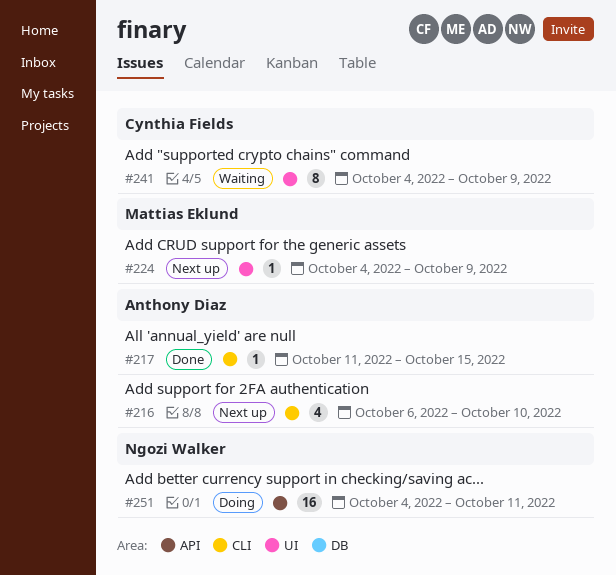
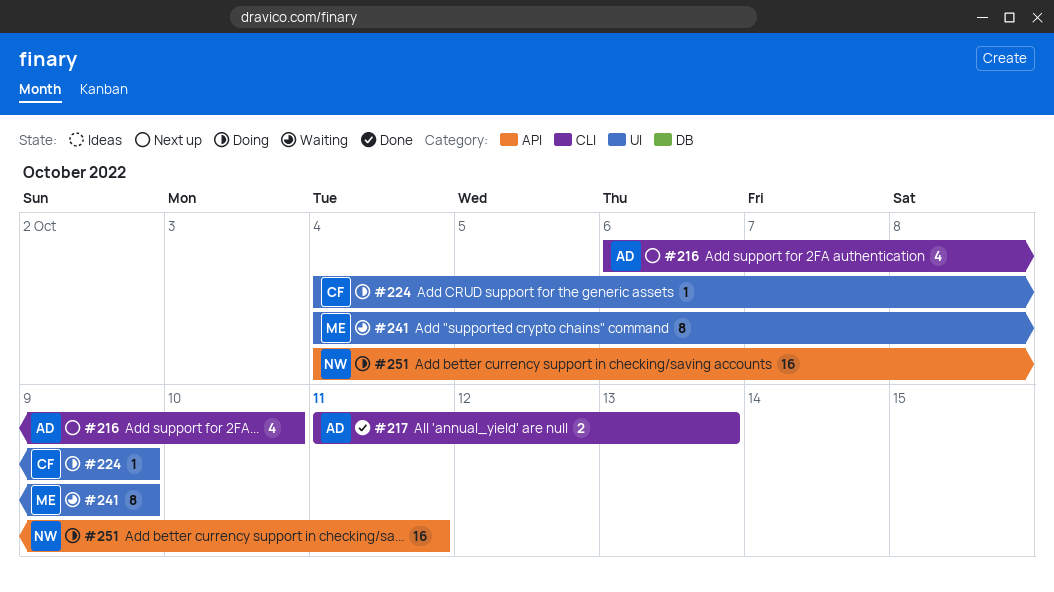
#217, estimate: 1 -> 2
#217, due: Oct 15 -> Oct 13
#224, status: Next up -> Doing
#224, owner: Mattias Eklund -> Cynthia Fields
#241, owner: Cynthia Fields -> Mattias Eklund

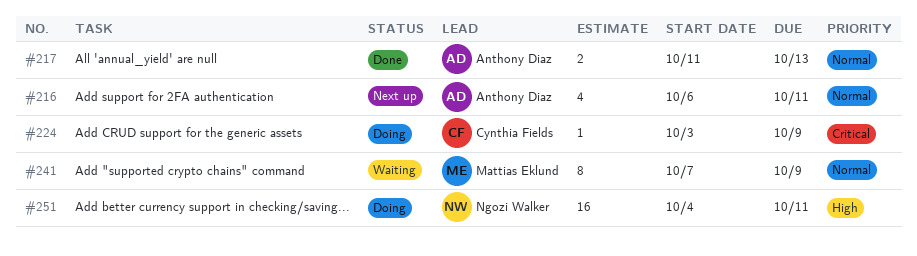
#216, due: Oct 10 -> Oct 11
#224, start: Oct 4 -> Oct 3
#241, start: Oct 4 -> Oct 7

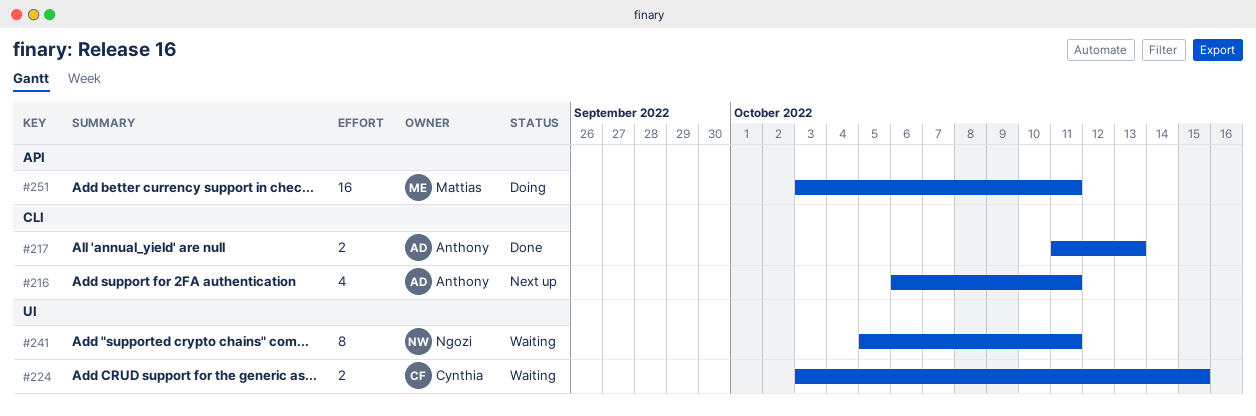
#224, status: Doing -> Waiting
#224, estimate: 1 -> 2
#224, due: Oct 9 -> Oct 15
#241, owner: Mattias Eklund -> Ngozi Walker
#241, start: Oct 7 -> Oct 5
#241, due: Oct 9 -> Oct 11
#251, owner: Ngozi Walker -> Mattias Eklund
#251, start: Oct 4 -> Oct 3

